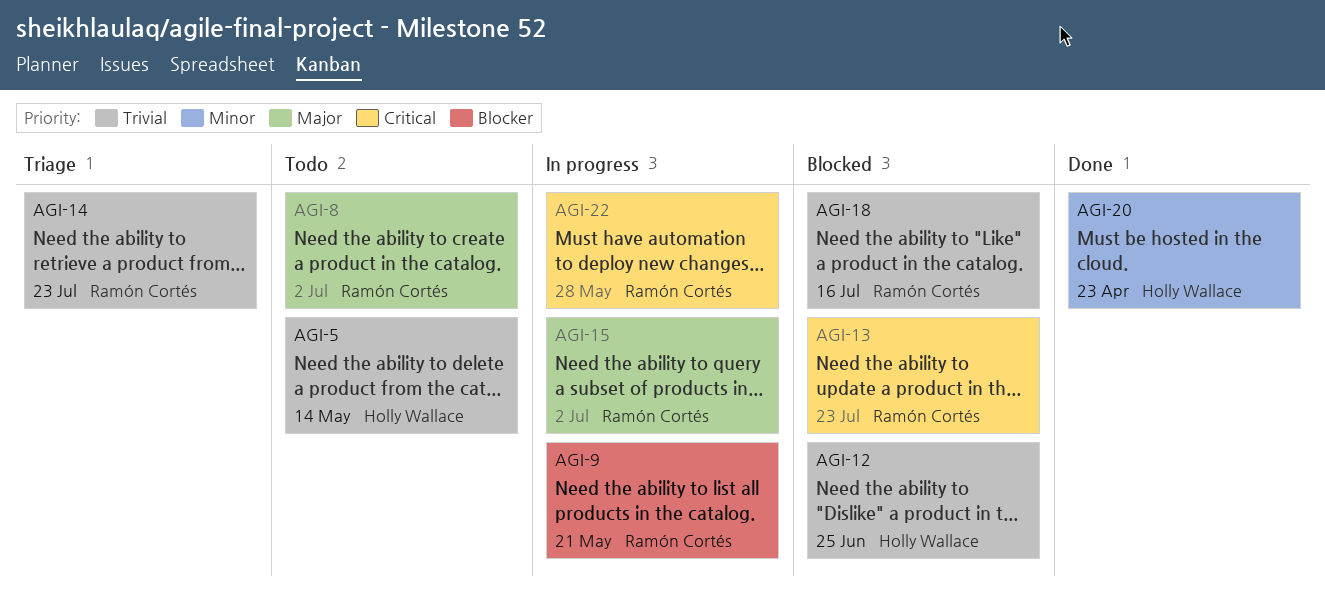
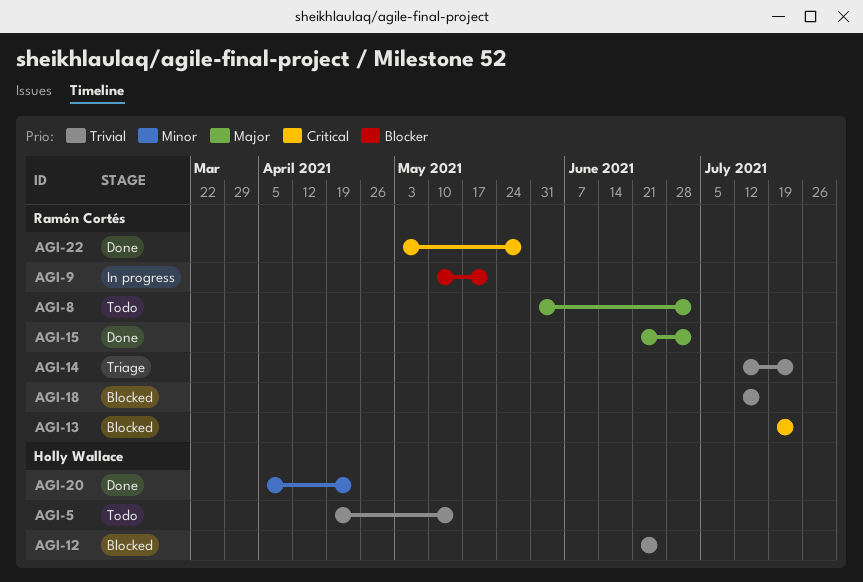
AGI-15, status: In progress -> Done
AGI-22, status: In progress -> Done

